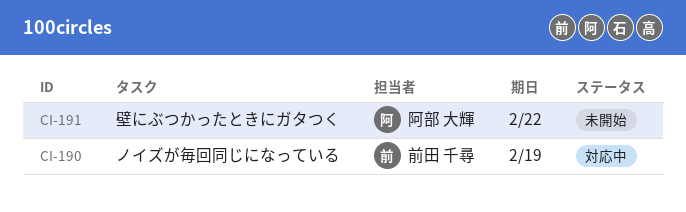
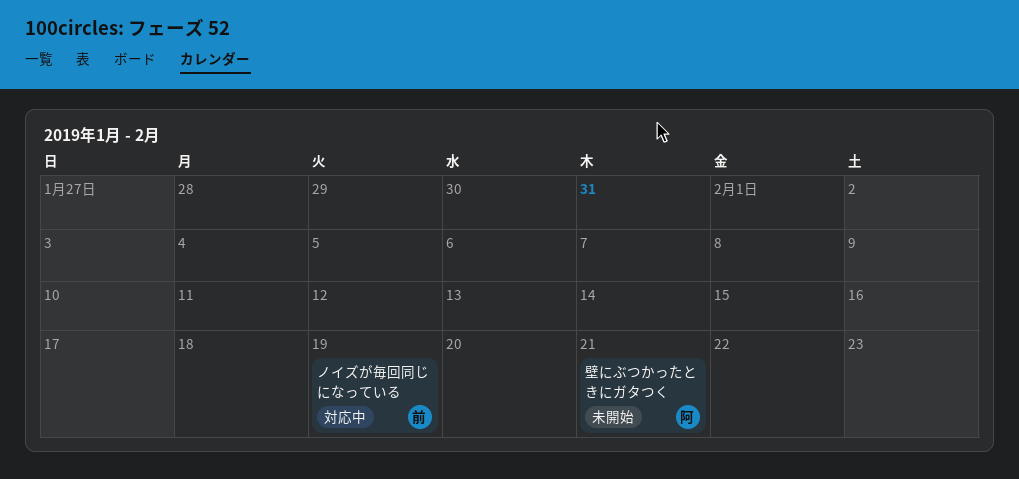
壁にぶつかったときにガタつく, due: Feb 22 -> Feb 21

